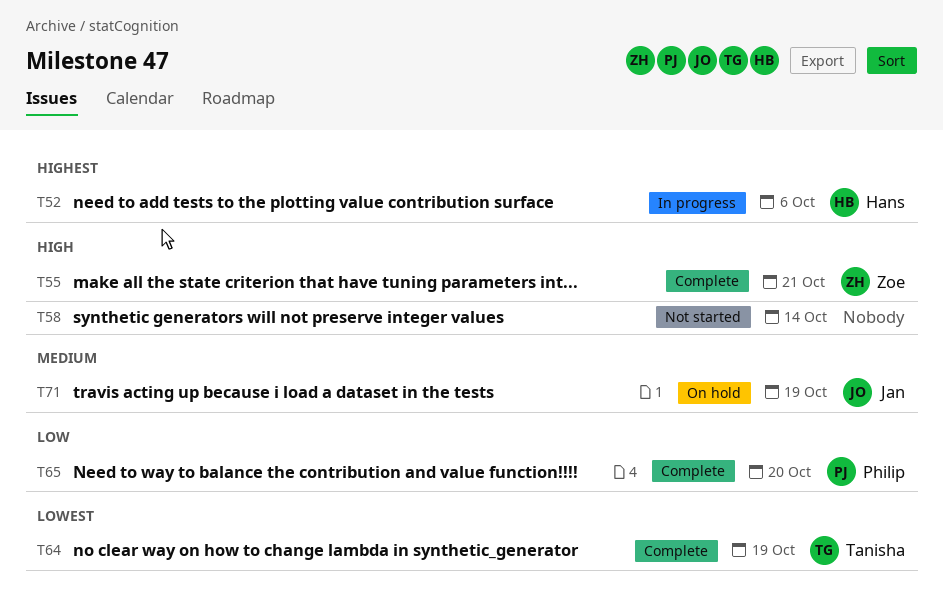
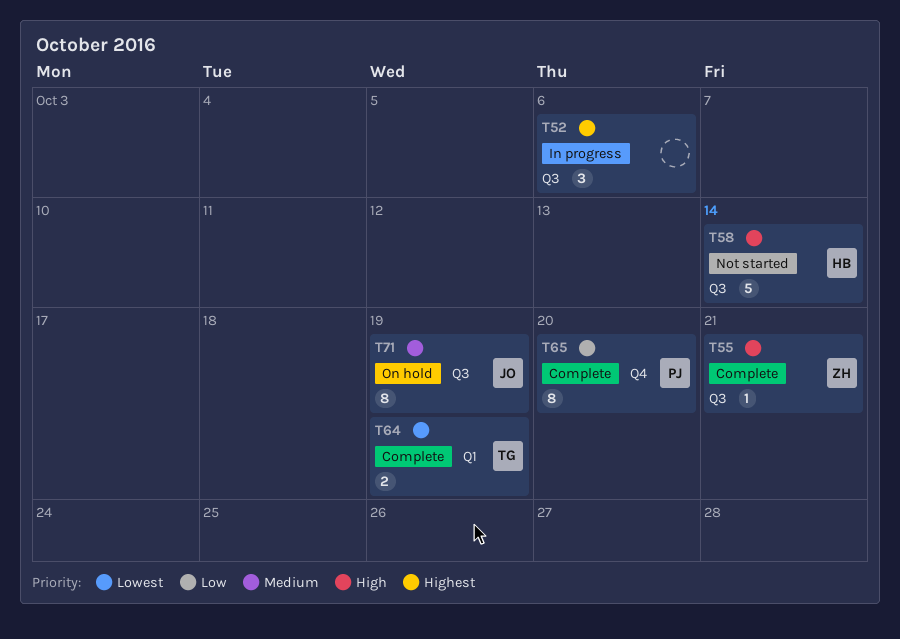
T52, owner: Hans -> none
T58, owner: none -> Hans

